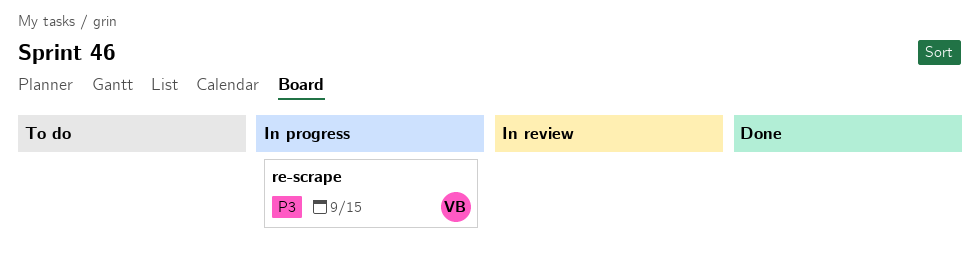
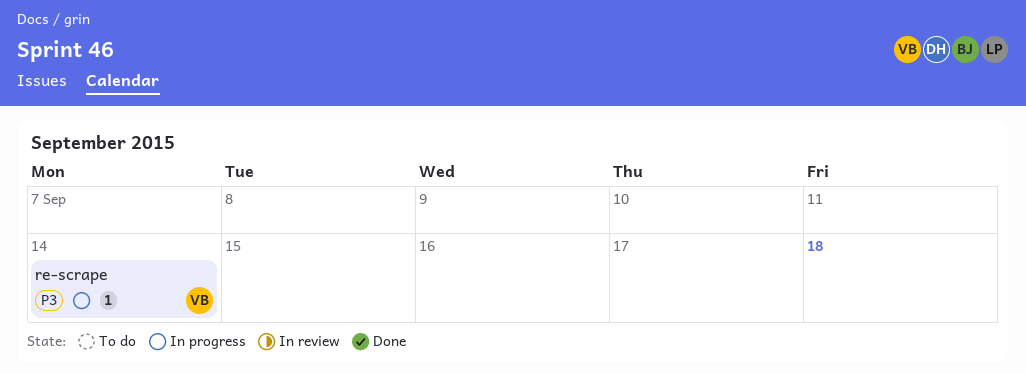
re-scrape, due: Sep 15 -> Sep 14

